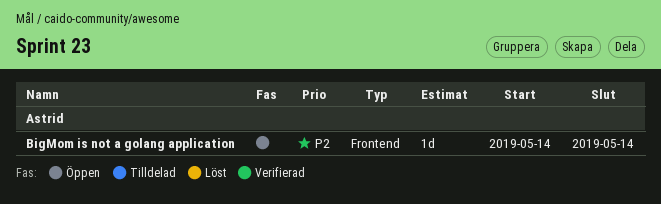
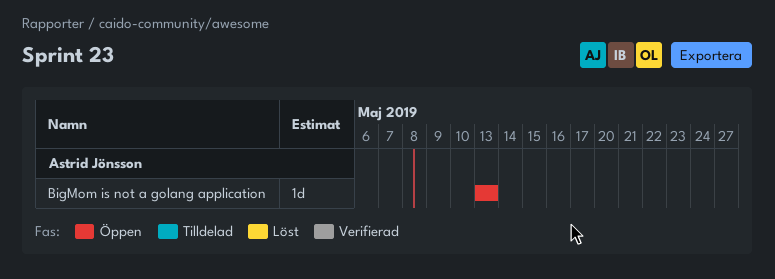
BigMom is not a golang application, start: May 14 -> May 13
BigMom is not a golang application, due: May 14 -> May 13

